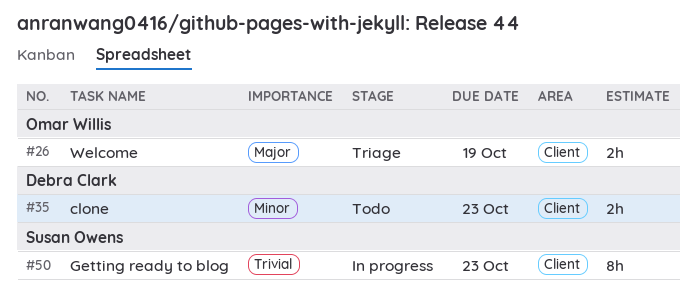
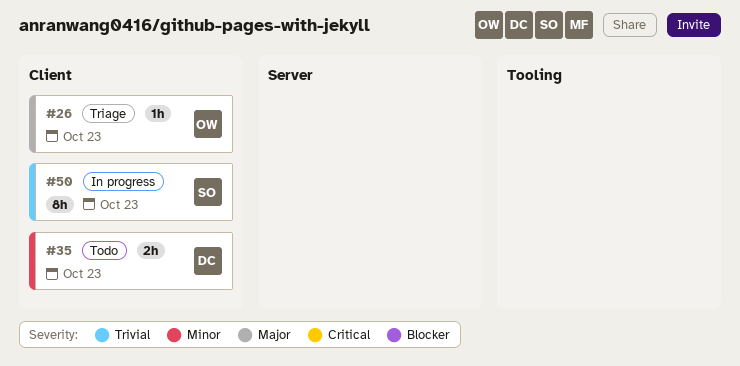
#26, estimate: 2h -> 1h
#26, due: Oct 19 -> Oct 23

